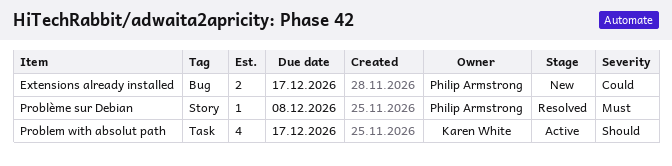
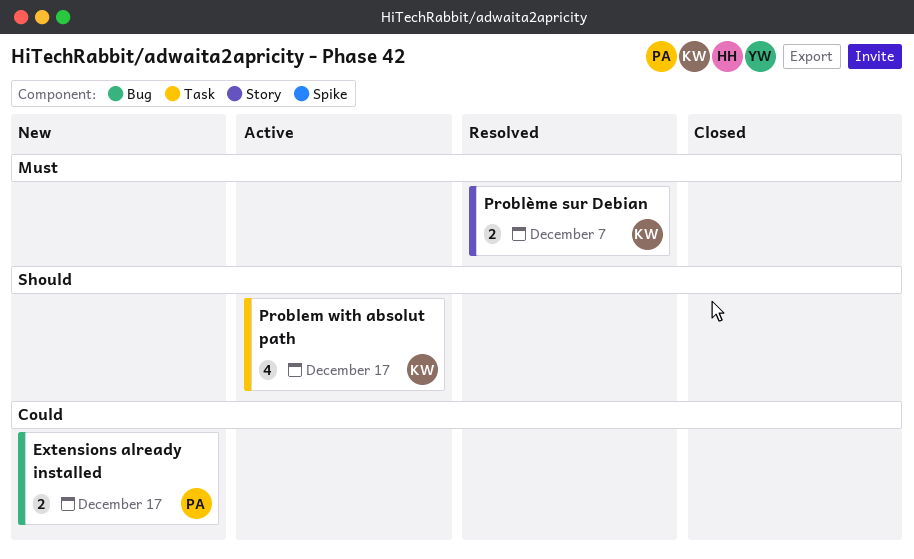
Problème sur Debian, owner: Philip Armstrong -> Karen White
Problème sur Debian, estimate: 1 -> 2
Problème sur Debian, due: Dec 8 -> Dec 7

